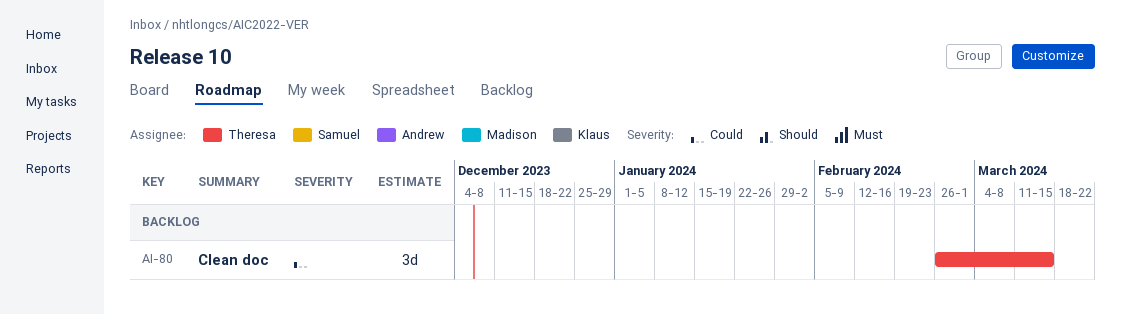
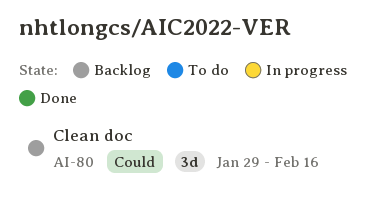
AI-80, start: Feb 26 -> Jan 29
AI-80, due: Mar 15 -> Feb 16

